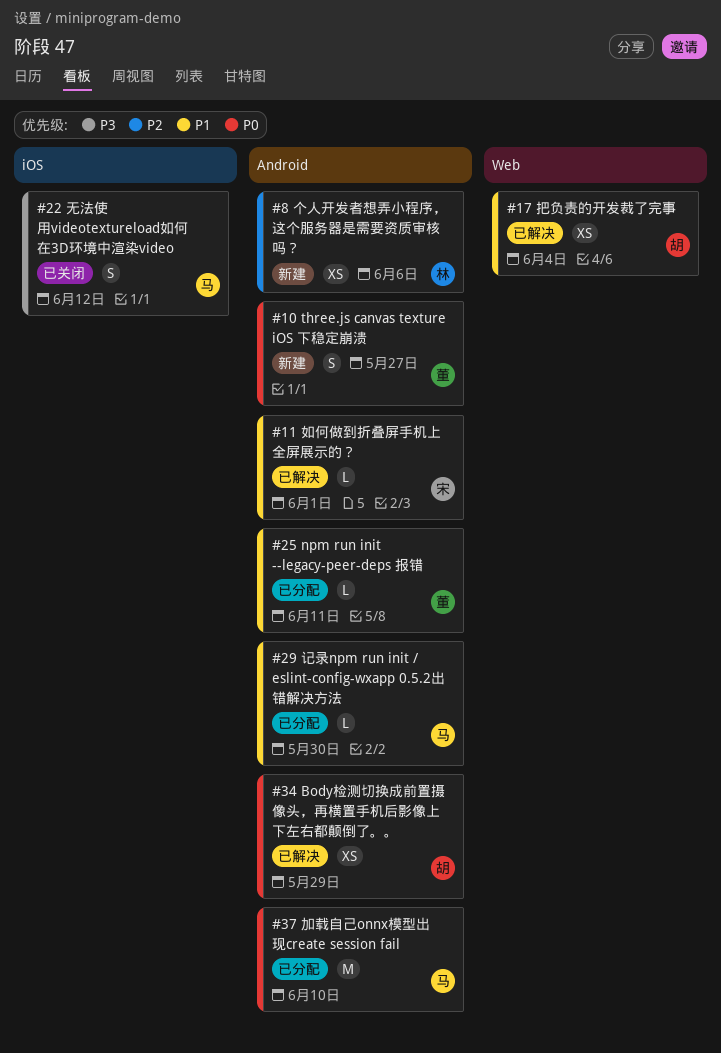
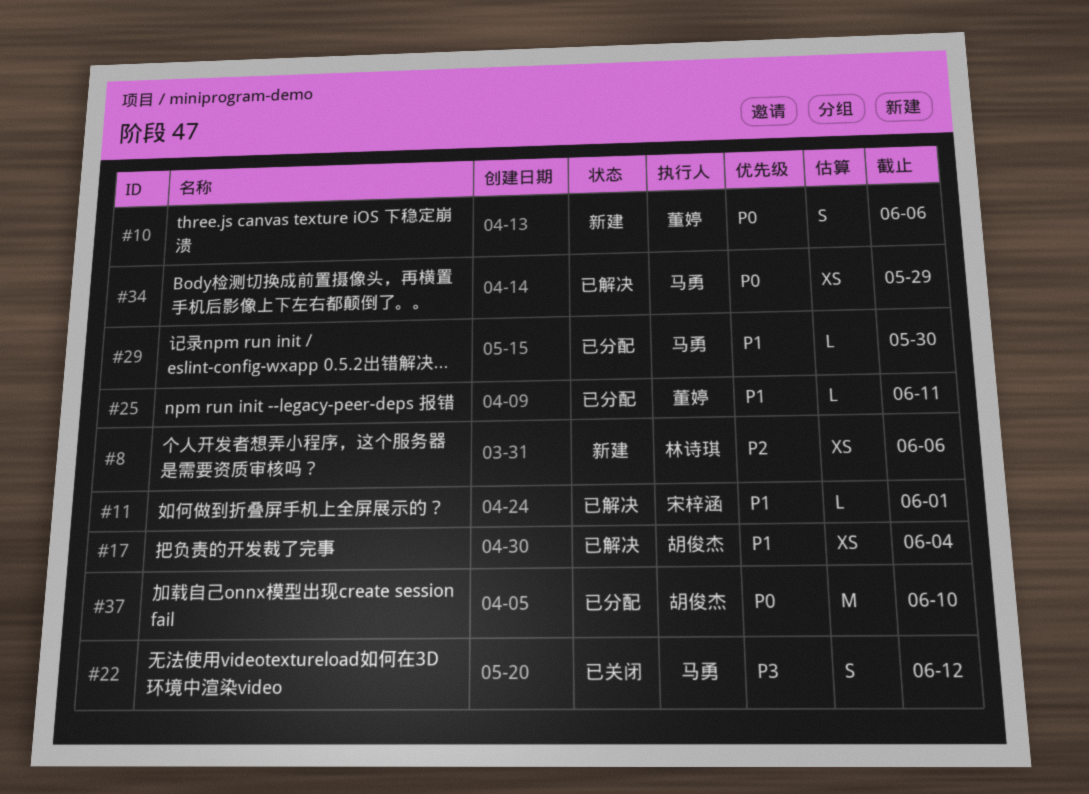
#10, due: May 27 -> Jun 6
#34, owner: 胡俊杰 -> 马勇
#37, owner: 马勇 -> 胡俊杰

